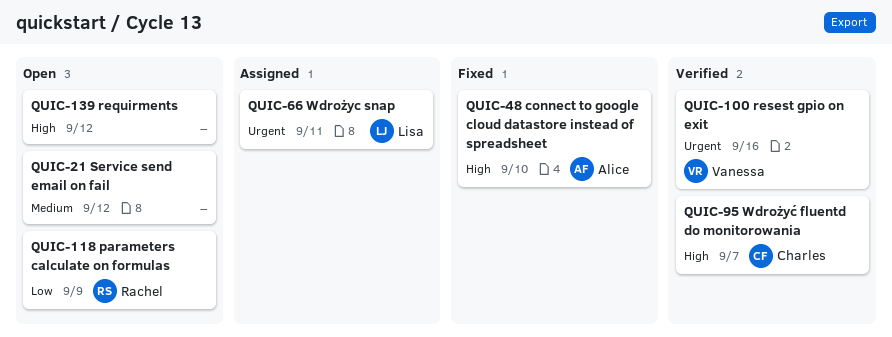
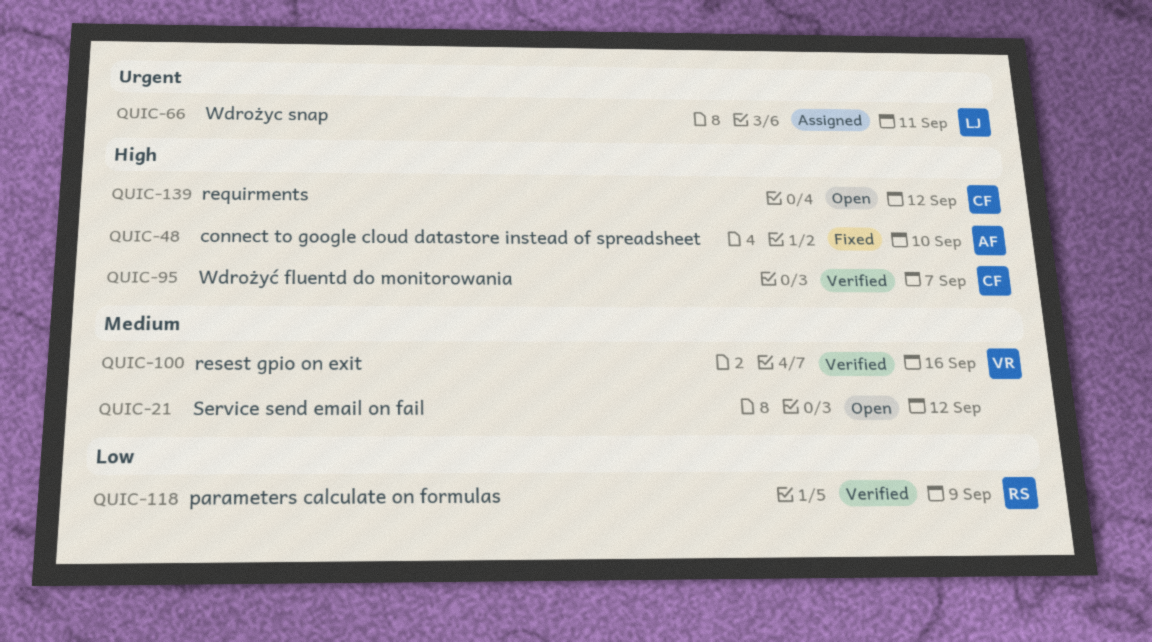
QUIC-100, priority: Urgent -> Medium
QUIC-118, status: Open -> Verified
QUIC-139, owner: none -> Charles

